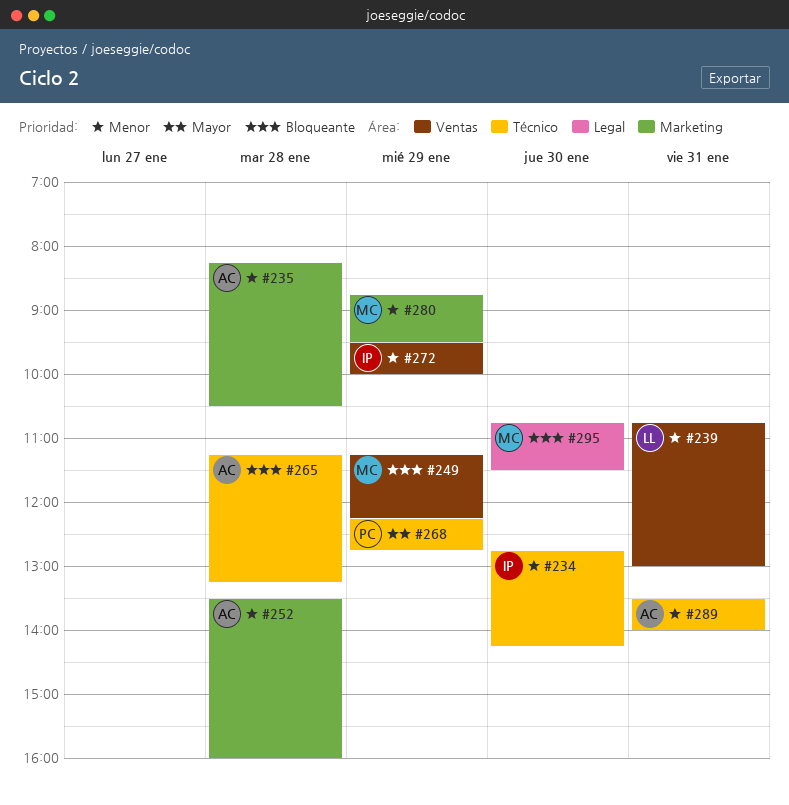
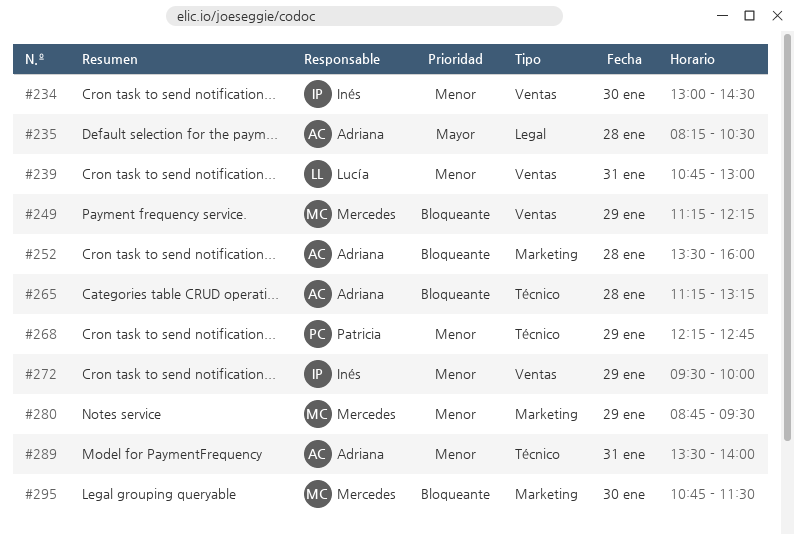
#234, label: Técnico -> Ventas
#234, begins: 12:45 -> 13:00
#234, ends: 14:15 -> 14:30
#235, priority: Menor -> Mayor
#235, label: Marketing -> Legal
#252, priority: Menor -> Bloqueante
#268, priority: Mayor -> Menor
#295, label: Legal -> Marketing

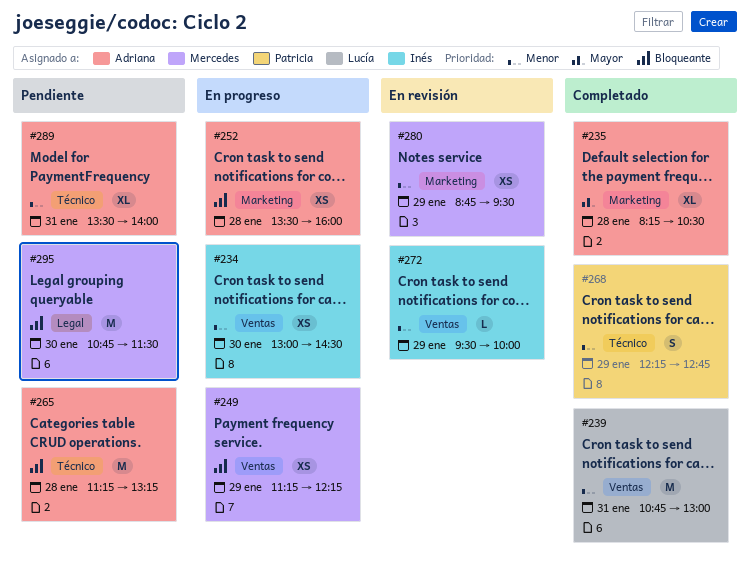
#235, label: Legal -> Marketing
#295, label: Marketing -> Legal

